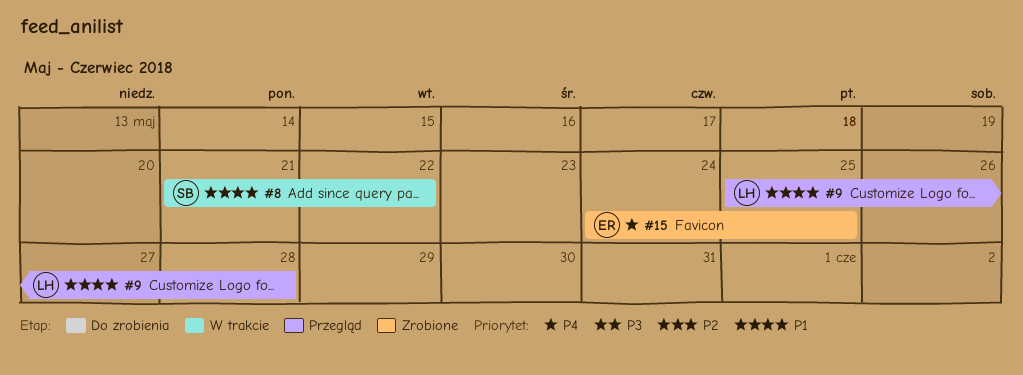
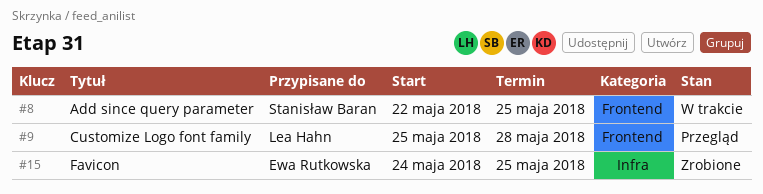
#8, start: May 21 -> May 22
#8, due: May 22 -> May 25

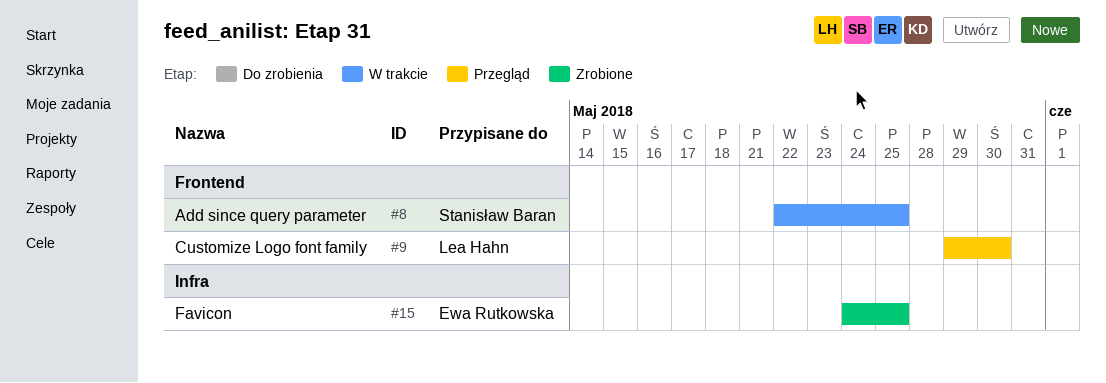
#9, start: May 25 -> May 29
#9, due: May 28 -> May 30

